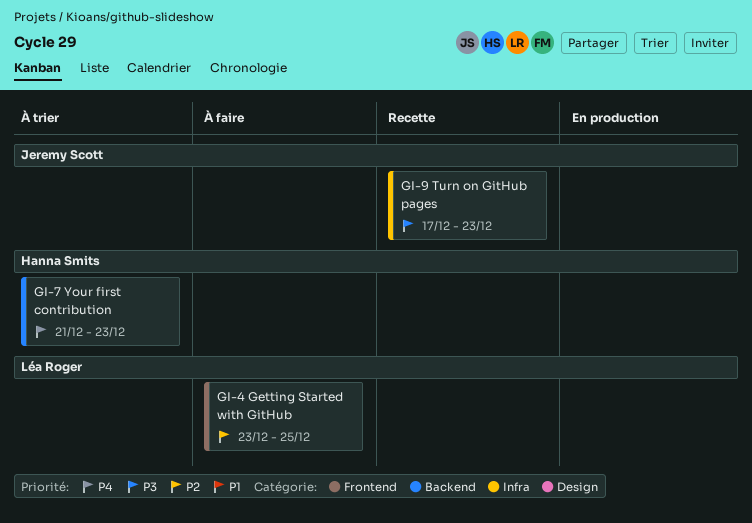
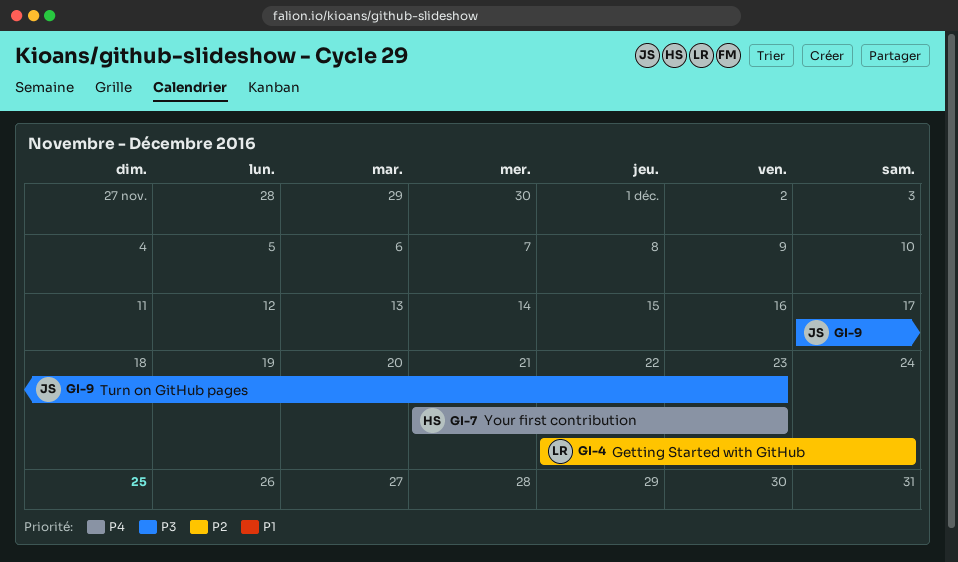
GI-4, start: Dec 23 -> Dec 22
GI-4, due: Dec 25 -> Dec 24

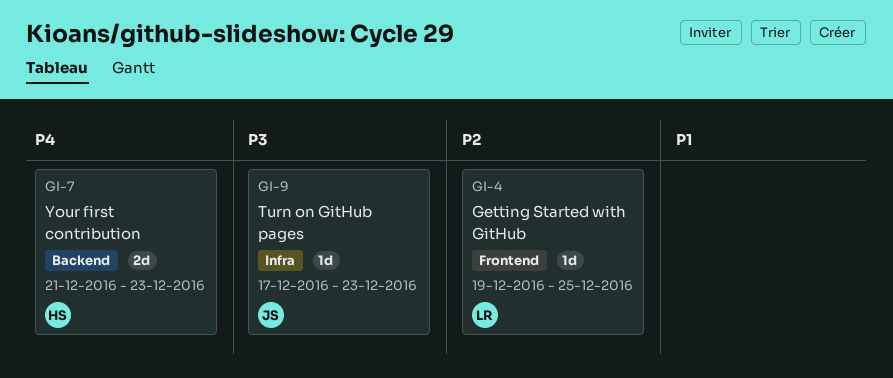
GI-4, start: Dec 22 -> Dec 19
GI-4, due: Dec 24 -> Dec 25

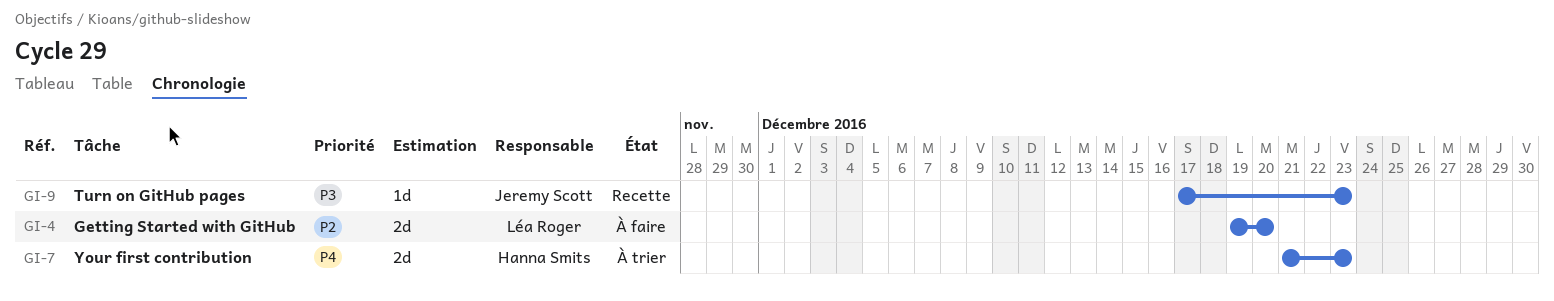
GI-4, estimate: 1d -> 2d
GI-4, due: Dec 25 -> Dec 20

